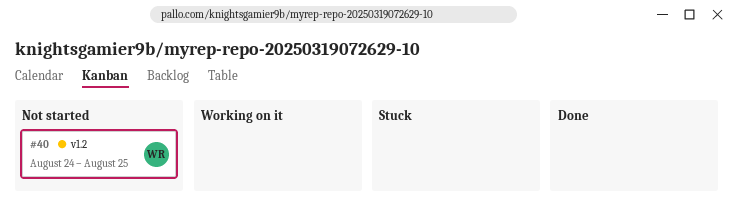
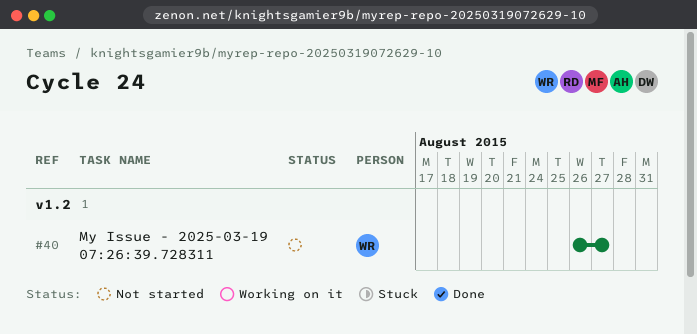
#40, start: Aug 24 -> Aug 26
#40, due: Aug 25 -> Aug 27

